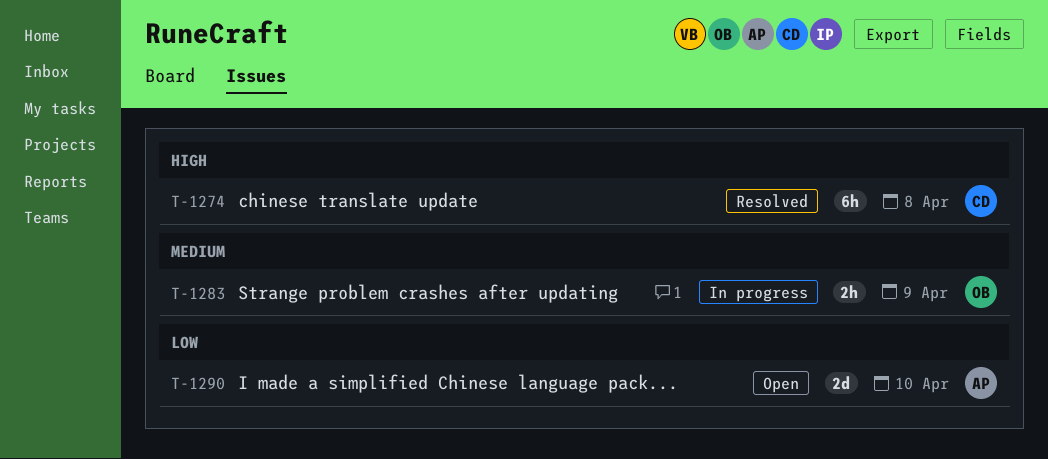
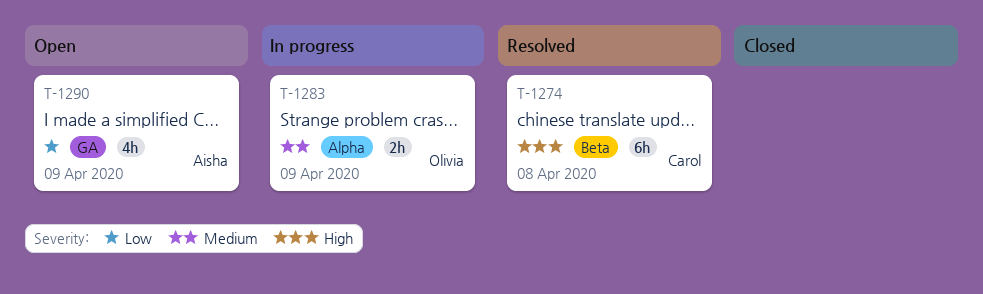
T-1290, estimate: 2d -> 4h
T-1290, due: Apr 10 -> Apr 9

